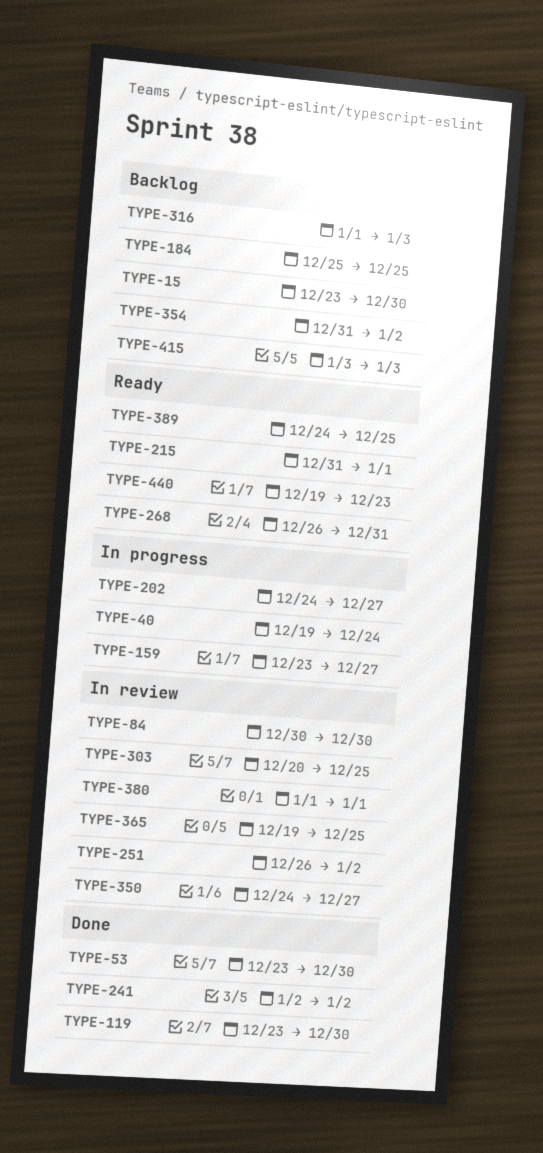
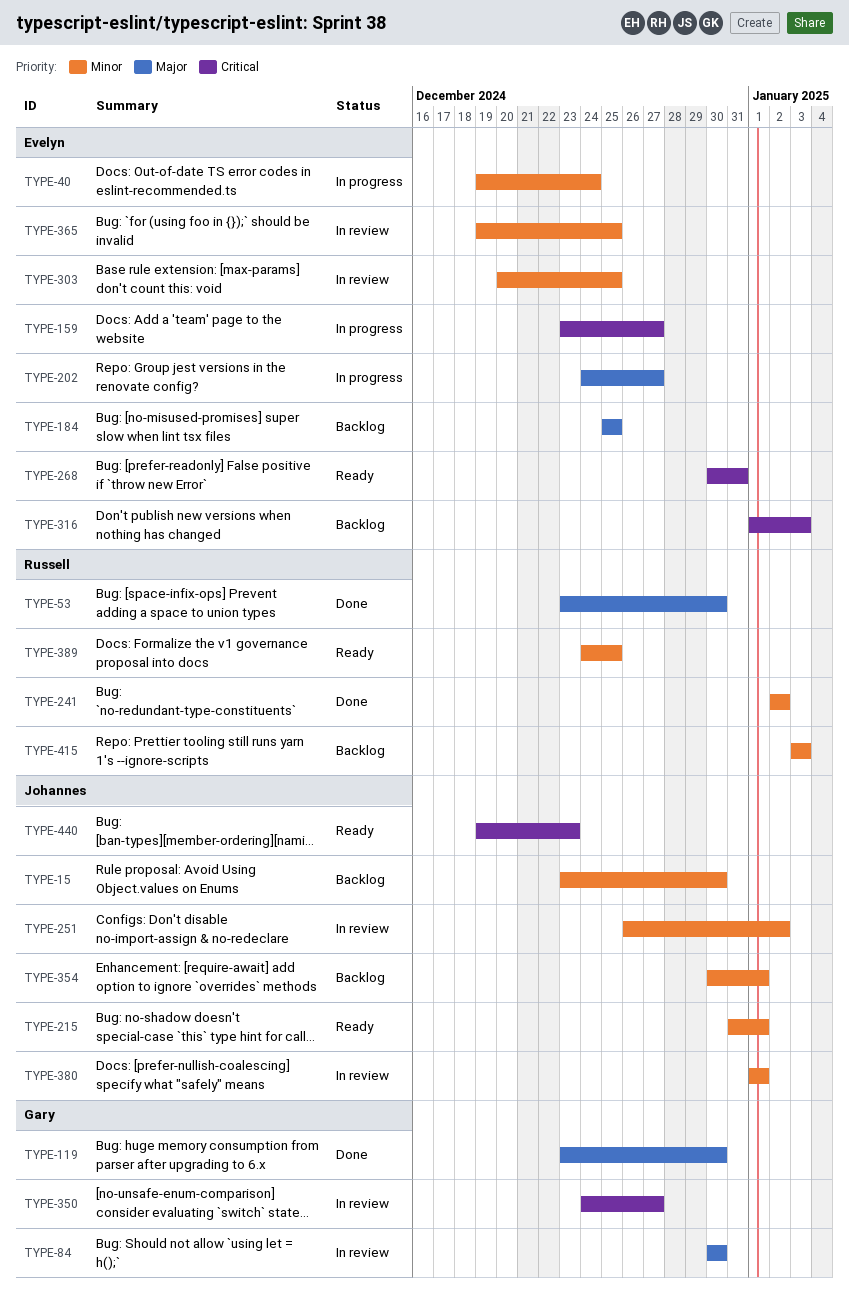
TYPE-268, start: Dec 26 -> Dec 30
TYPE-354, start: Dec 31 -> Dec 30
TYPE-354, due: Jan 2 -> Jan 1

